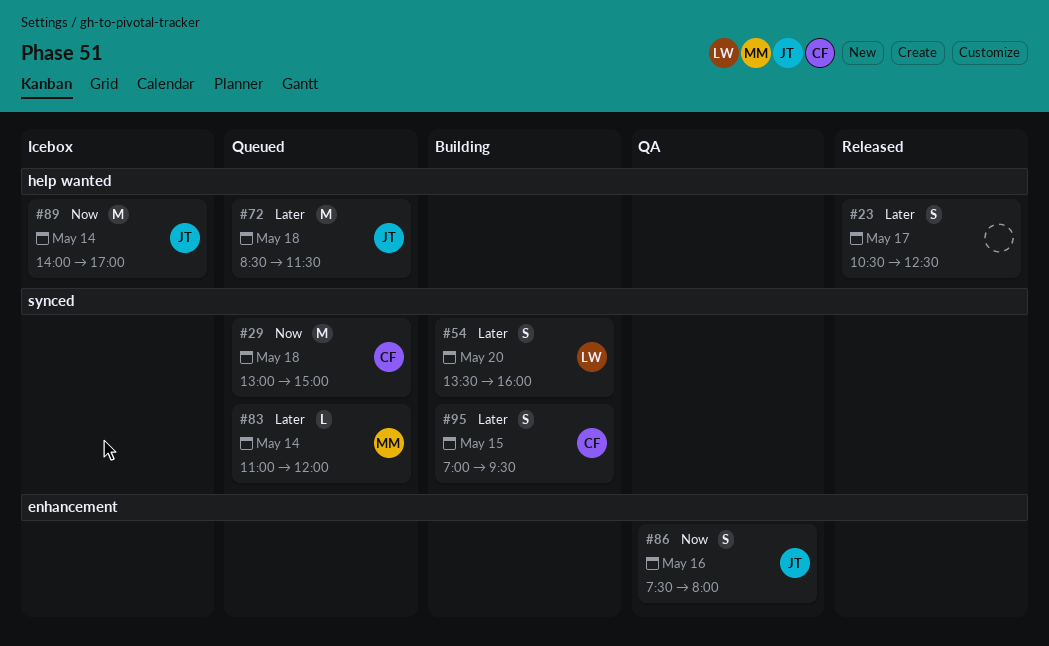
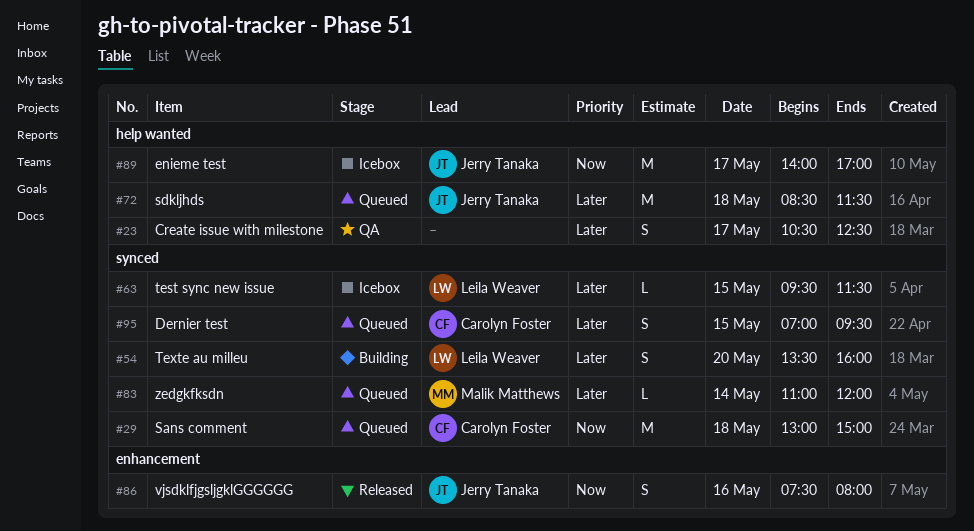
#23, status: Released -> QA
#63: none -> present
#86, status: QA -> Released
#89, day: May 14 -> May 17
#95, status: Building -> Queued

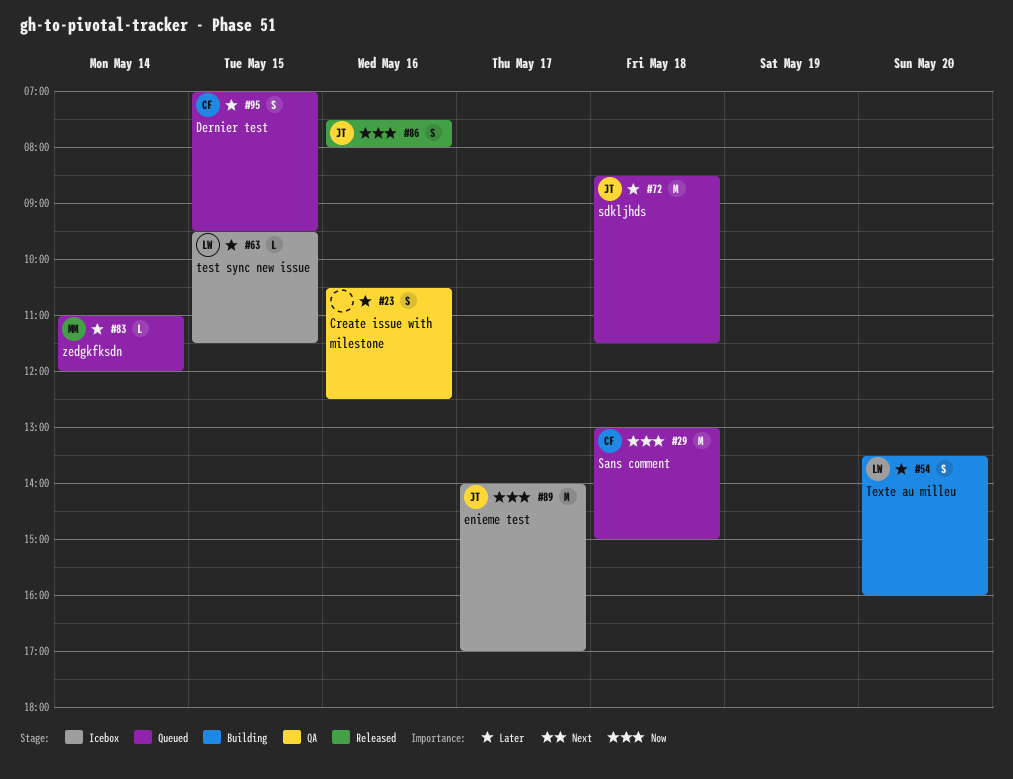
#23, day: May 17 -> May 16

